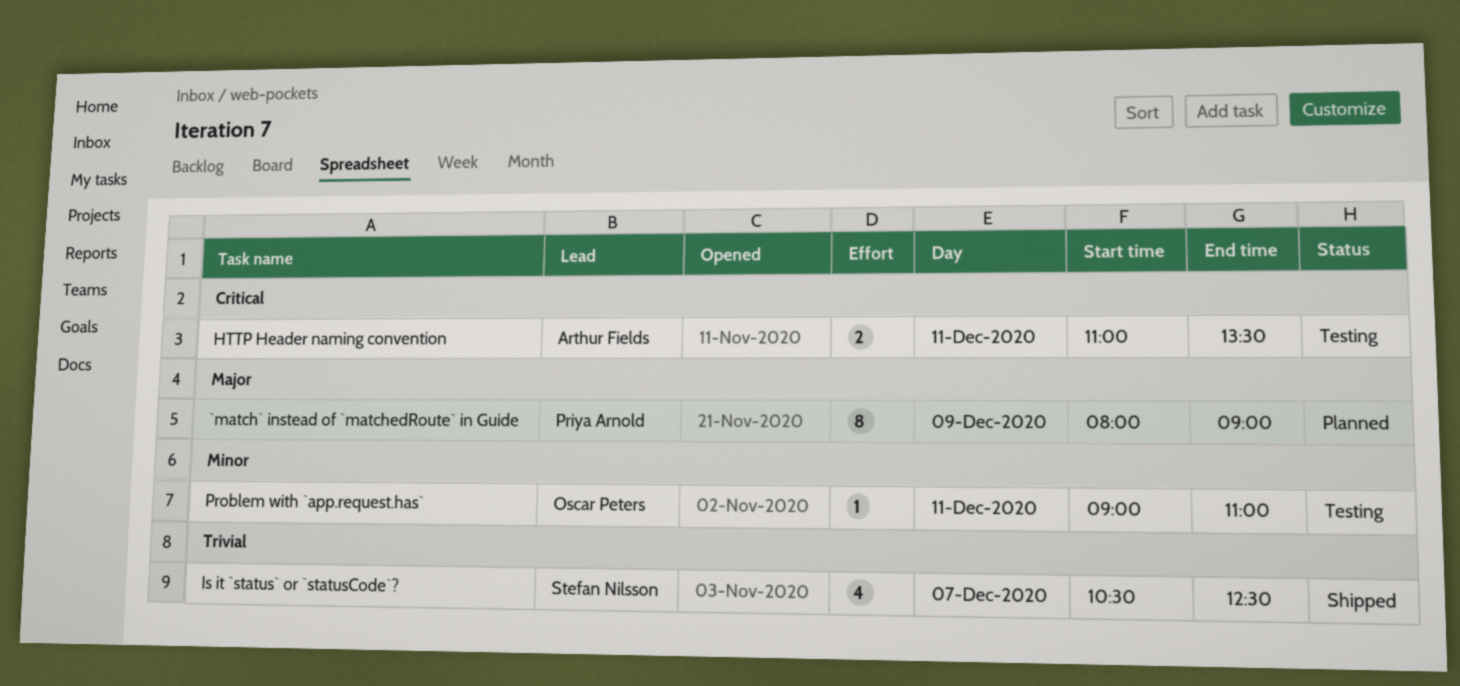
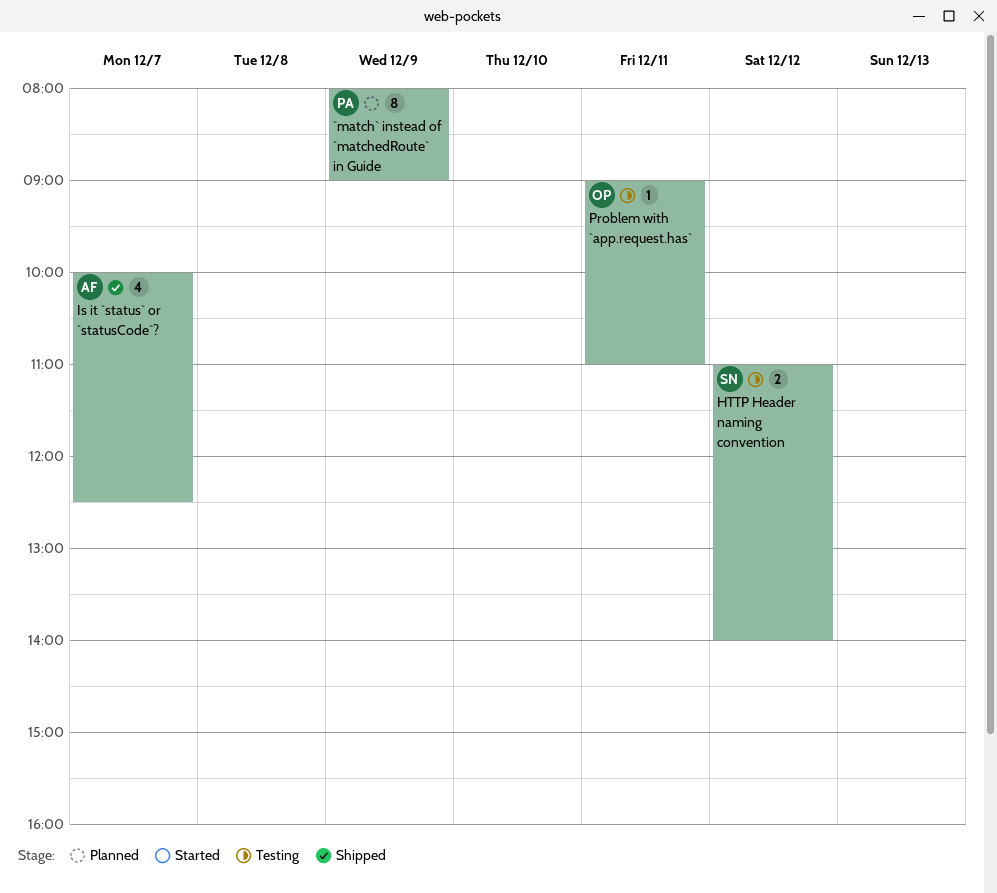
HTTP Header naming convention, owner: Arthur Fields -> Stefan Nilsson
HTTP Header naming convention, day: Dec 11 -> Dec 12
HTTP Header naming convention, ends: 13:30 -> 14:00
Is it `status` or `statusCode`?, owner: Stefan Nilsson -> Arthur Fields
Is it `status` or `statusCode`?, begins: 10:30 -> 10:00

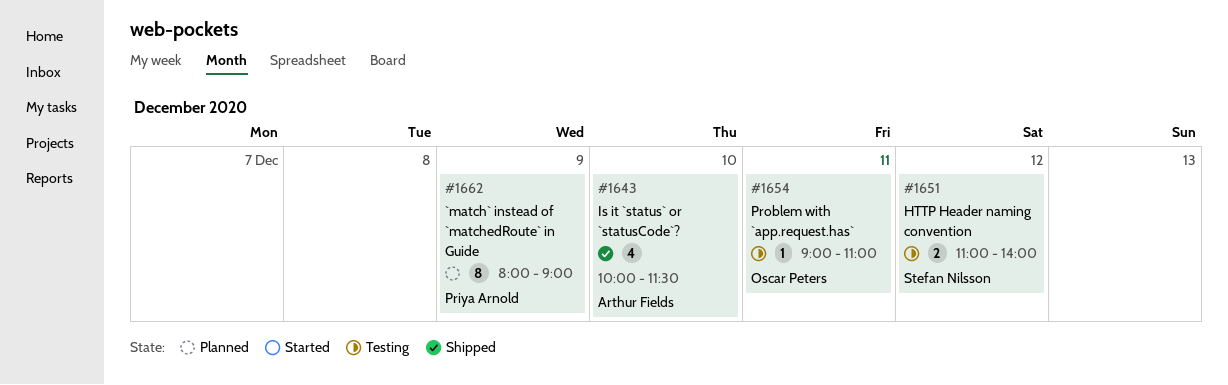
Is it `status` or `statusCode`?, day: Dec 7 -> Dec 10
Is it `status` or `statusCode`?, ends: 12:30 -> 11:30

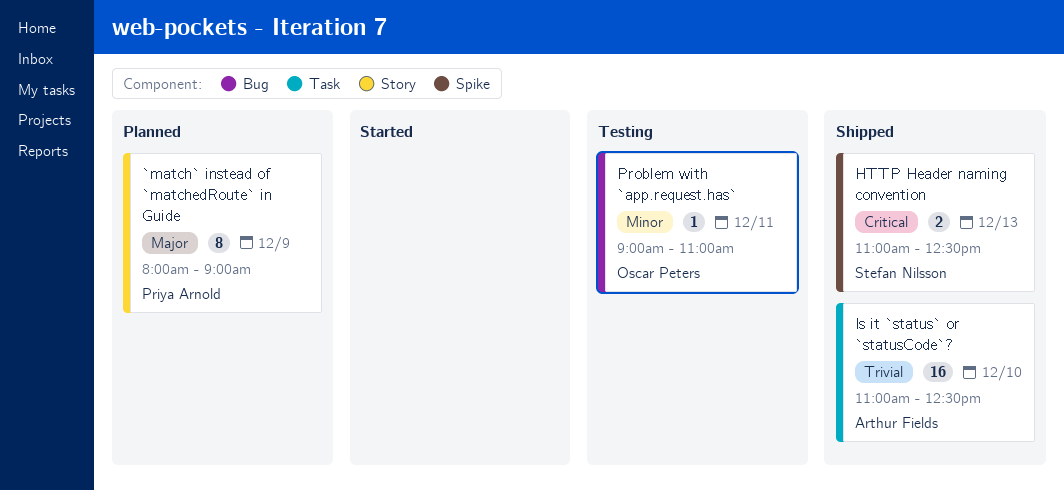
HTTP Header naming convention, status: Testing -> Shipped
HTTP Header naming convention, day: Dec 12 -> Dec 13
HTTP Header naming convention, ends: 14:00 -> 12:30
Is it `status` or `statusCode`?, estimate: 4 -> 16
Is it `status` or `statusCode`?, begins: 10:00 -> 11:00
Is it `status` or `statusCode`?, ends: 11:30 -> 12:30

